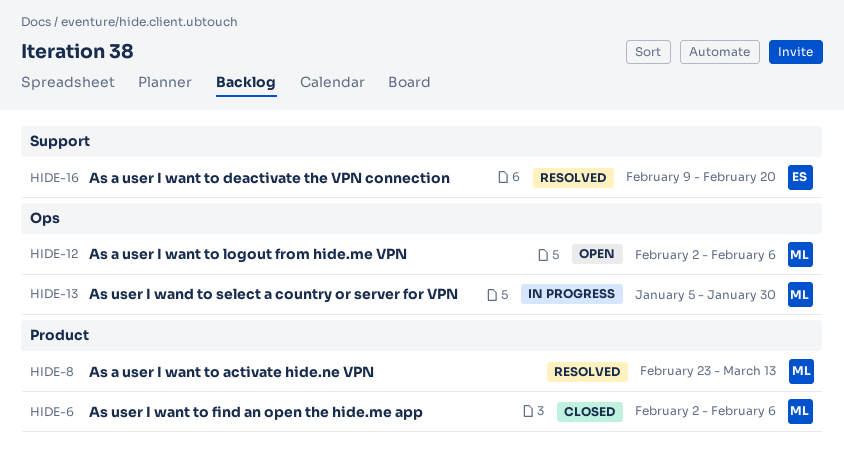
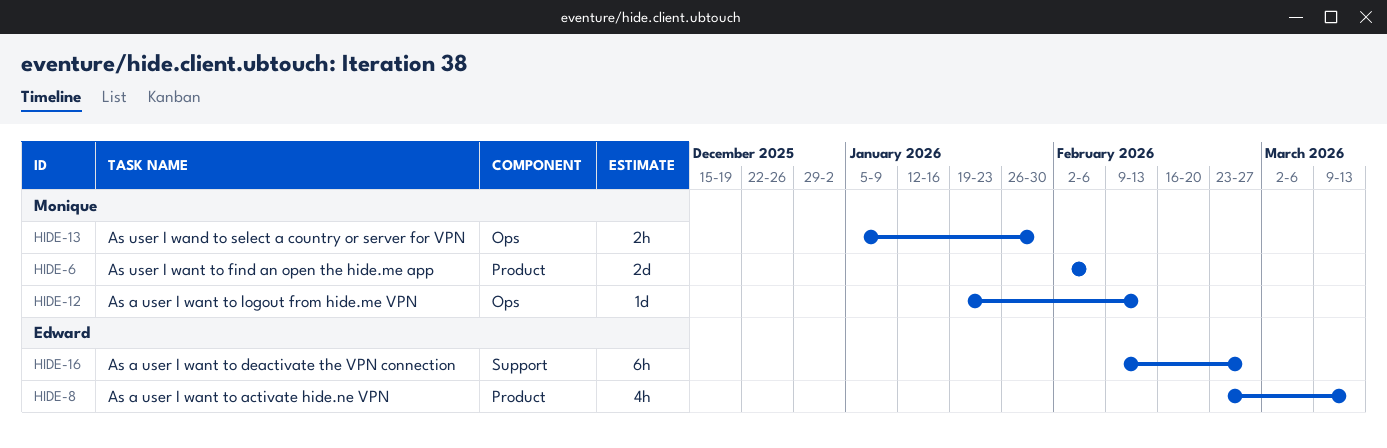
HIDE-8, owner: Monique -> Edward
HIDE-12, start: Feb 2 -> Jan 19
HIDE-12, due: Feb 6 -> Feb 13
HIDE-16, due: Feb 20 -> Feb 27

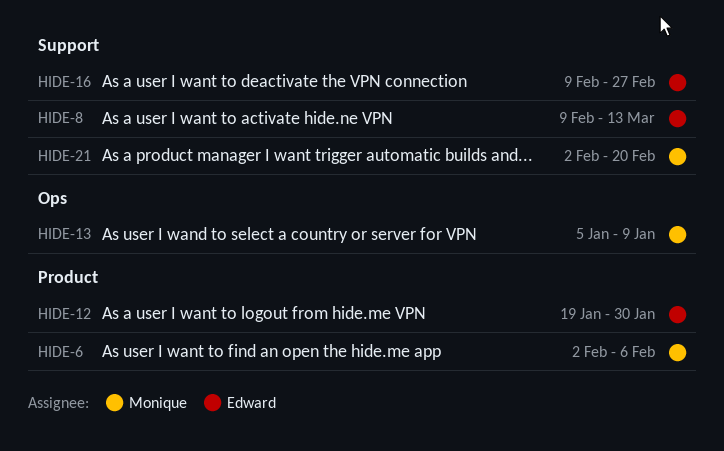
HIDE-8, label: Product -> Support
HIDE-8, start: Feb 23 -> Feb 9
HIDE-12, owner: Monique -> Edward
HIDE-12, label: Ops -> Product
HIDE-12, due: Feb 13 -> Jan 30
HIDE-13, due: Jan 30 -> Jan 9
HIDE-21: none -> present

